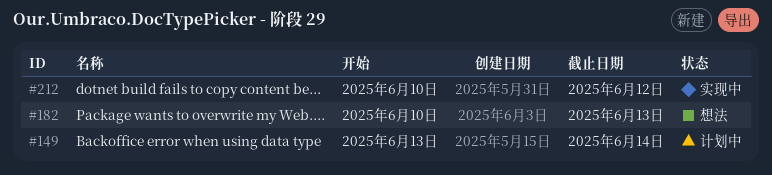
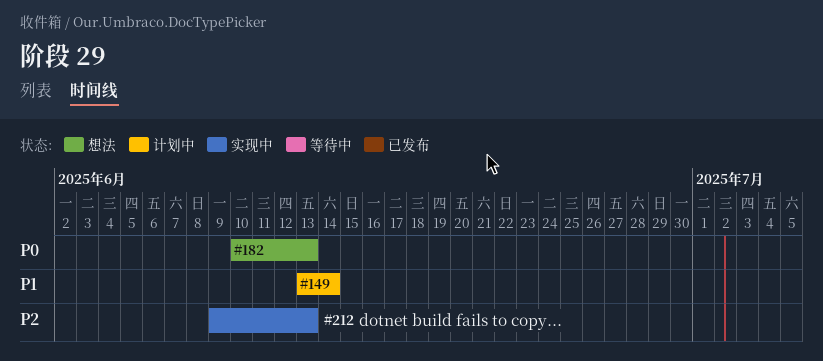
#212, start: Jun 10 -> Jun 9
#212, due: Jun 12 -> Jun 13

